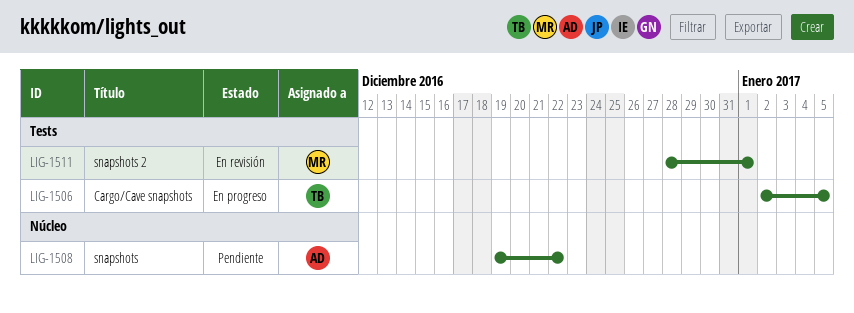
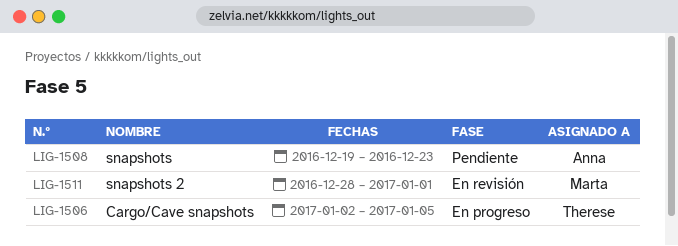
LIG-1508, due: Dec 22 -> Dec 23

